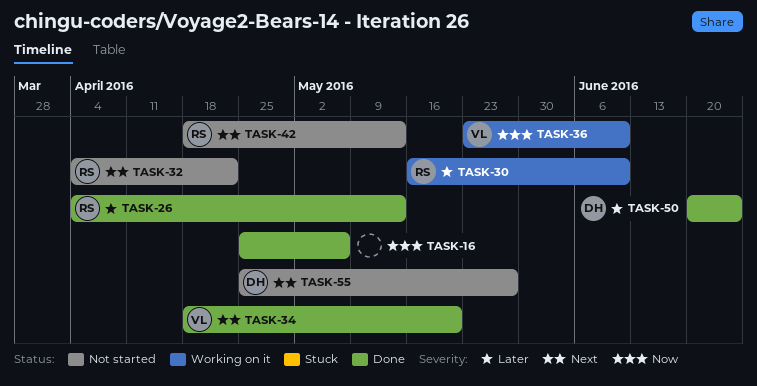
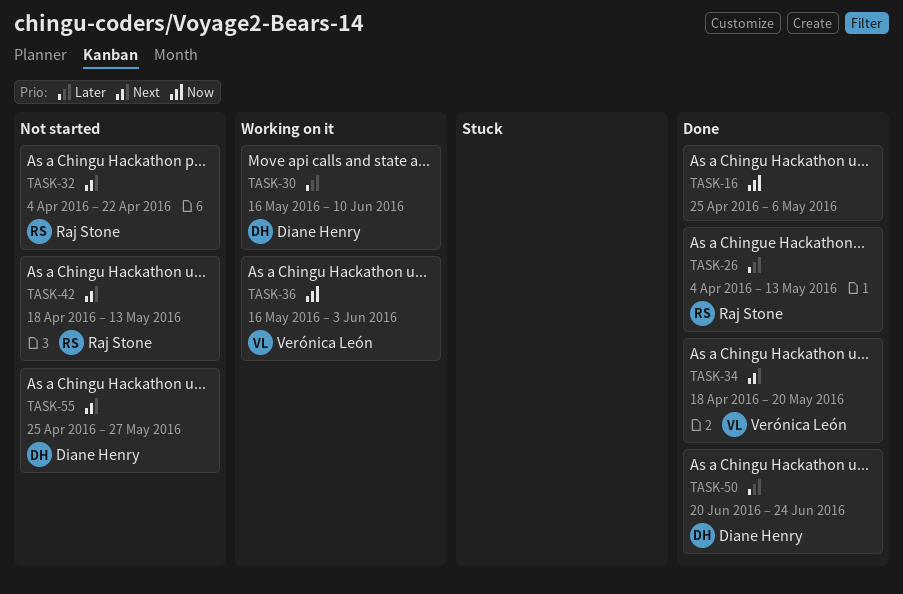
TASK-30, owner: Raj Stone -> Diane Henry
TASK-36, start: May 23 -> May 16
TASK-36, due: Jun 10 -> Jun 3

